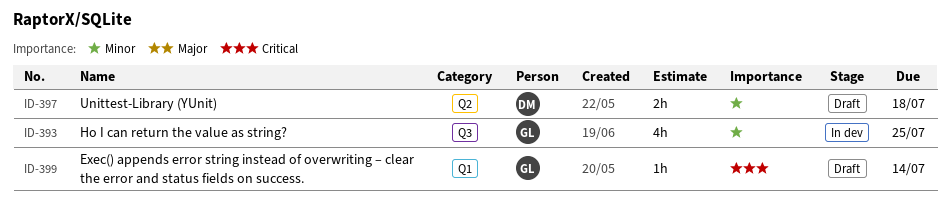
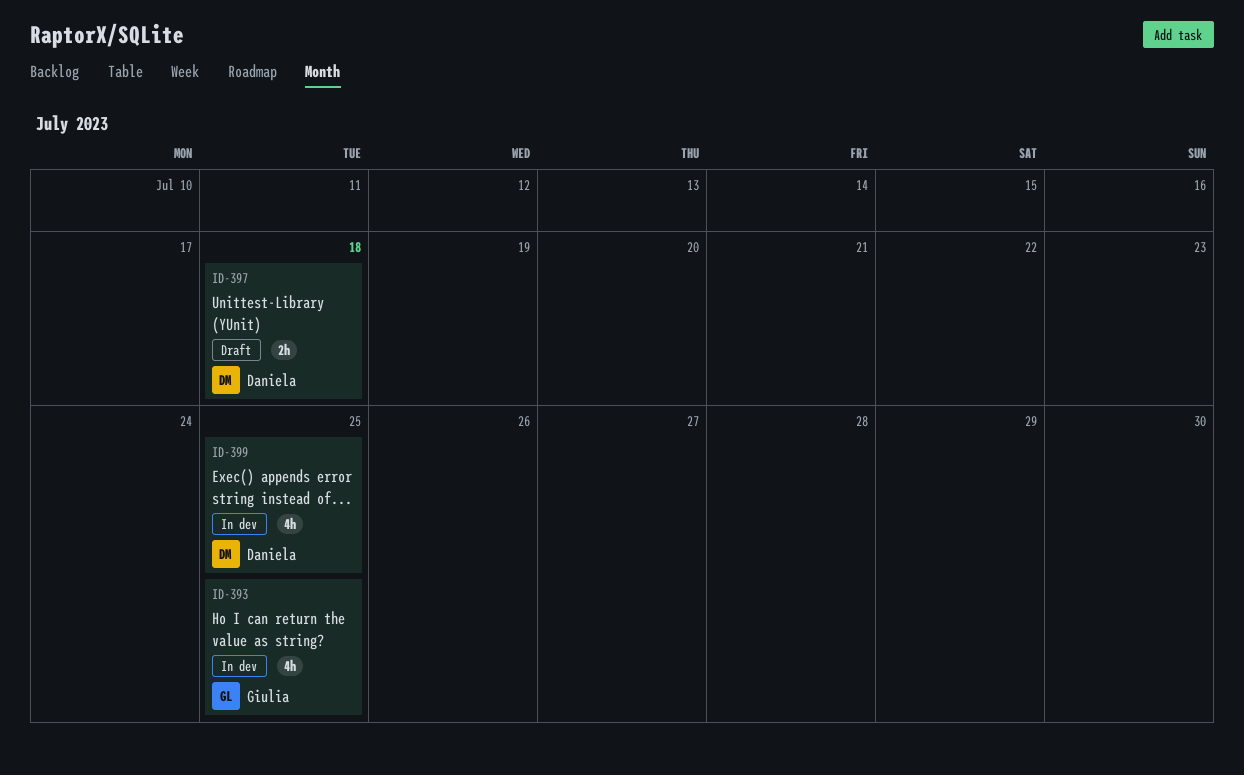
ID-399, status: Draft -> In dev
ID-399, owner: Giulia -> Daniela
ID-399, estimate: 1h -> 4h
ID-399, due: Jul 14 -> Jul 25

